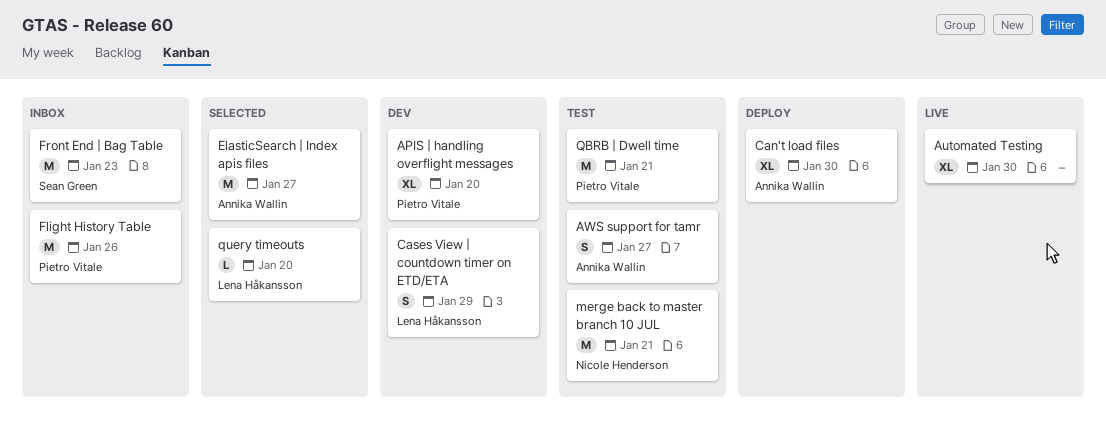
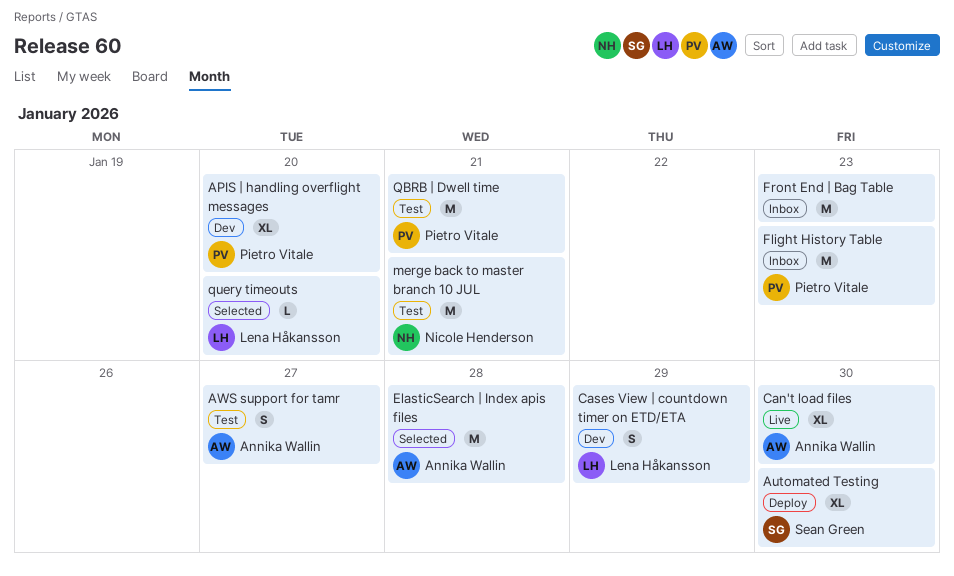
Automated Testing, status: Live -> Deploy
Automated Testing, owner: none -> Sean Green
Can't load files, status: Deploy -> Live
ElasticSearch | Index apis files, due: Jan 27 -> Jan 28
Flight History Table, due: Jan 26 -> Jan 23
Front End | Bag Table, owner: Sean Green -> none

